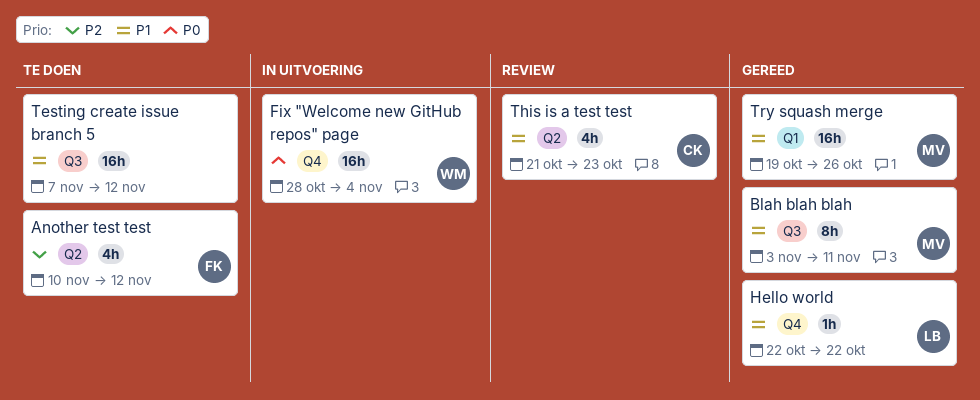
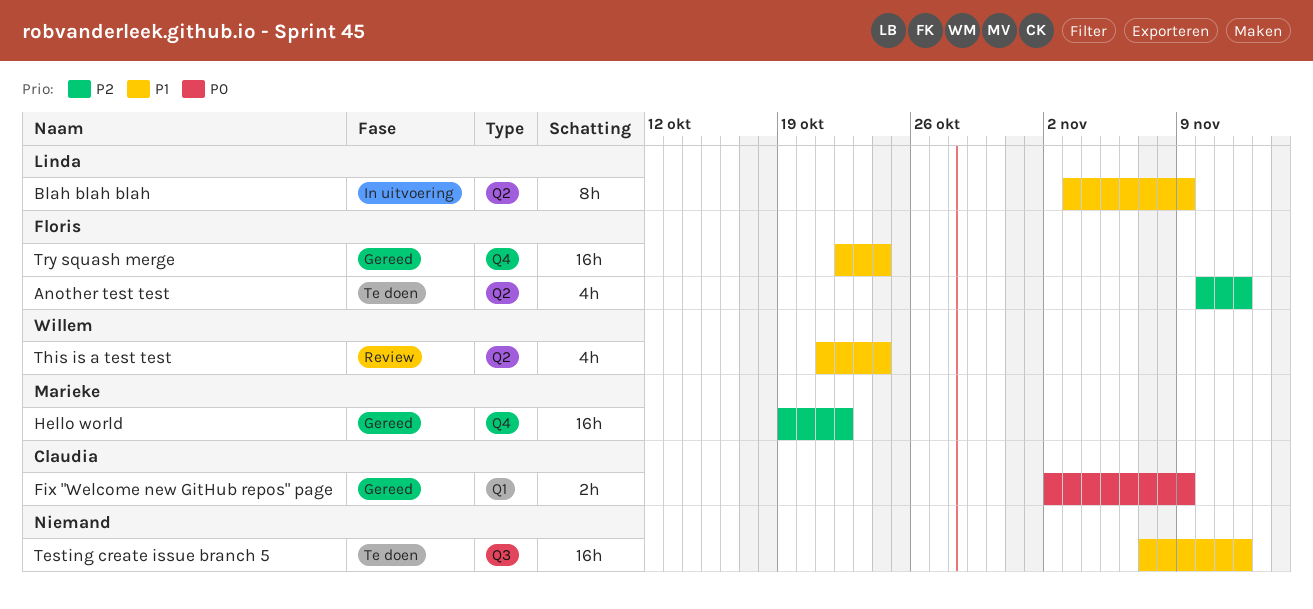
Blah blah blah, status: Gereed -> In uitvoering
Blah blah blah, owner: Marieke -> Linda
Blah blah blah, label: Q3 -> Q2
Blah blah blah, due: Nov 11 -> Nov 9
Fix "Welcome new GitHub repos" page, status: In uitvoering -> Gereed
Fix "Welcome new GitHub repos" page, owner: Willem -> Claudia
Fix "Welcome new GitHub repos" page, label: Q4 -> Q1
Fix "Welcome new GitHub repos" page, estimate: 16h -> 2h
Fix "Welcome new GitHub repos" page, start: Oct 28 -> Nov 2
Fix "Welcome new GitHub repos" page, due: Nov 4 -> Nov 9
Hello world, owner: Linda -> Marieke
Hello world, priority: P1 -> P2
Hello world, estimate: 1h -> 16h
Hello world, start: Oct 22 -> Oct 19
This is a test test, owner: Claudia -> Willem
This is a test test, due: Oct 23 -> Oct 24
Try squash merge, owner: Marieke -> Floris
Try squash merge, label: Q1 -> Q4
Try squash merge, start: Oct 19 -> Oct 22
Try squash merge, due: Oct 26 -> Oct 24

